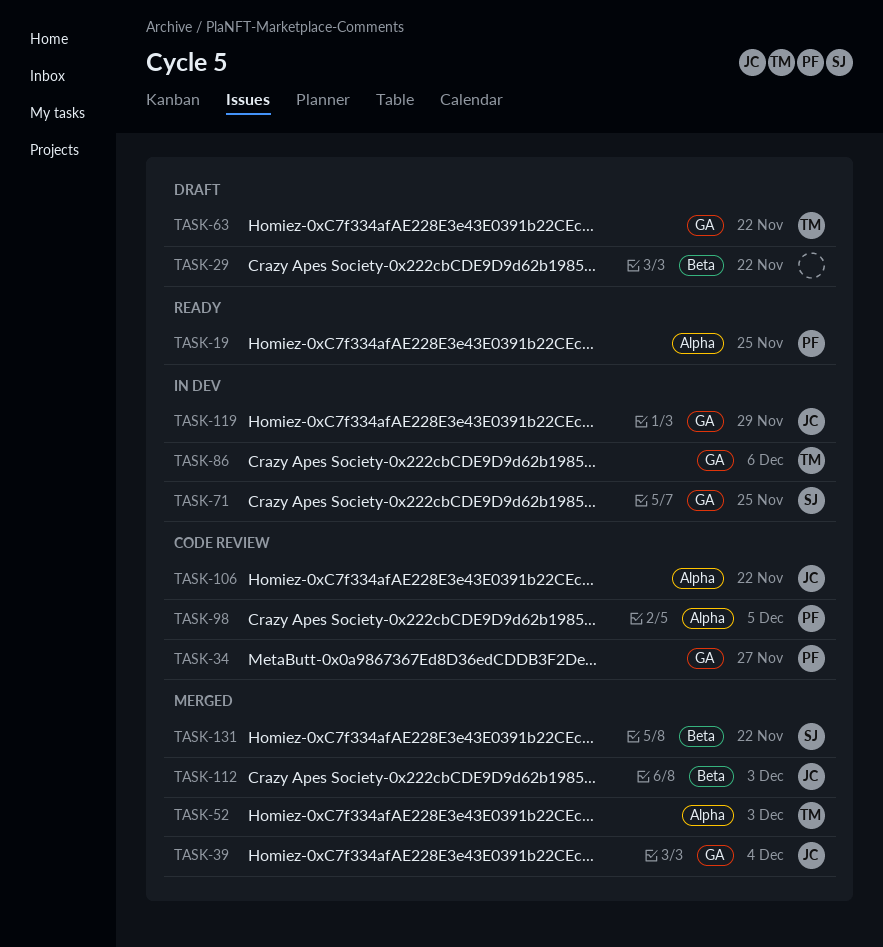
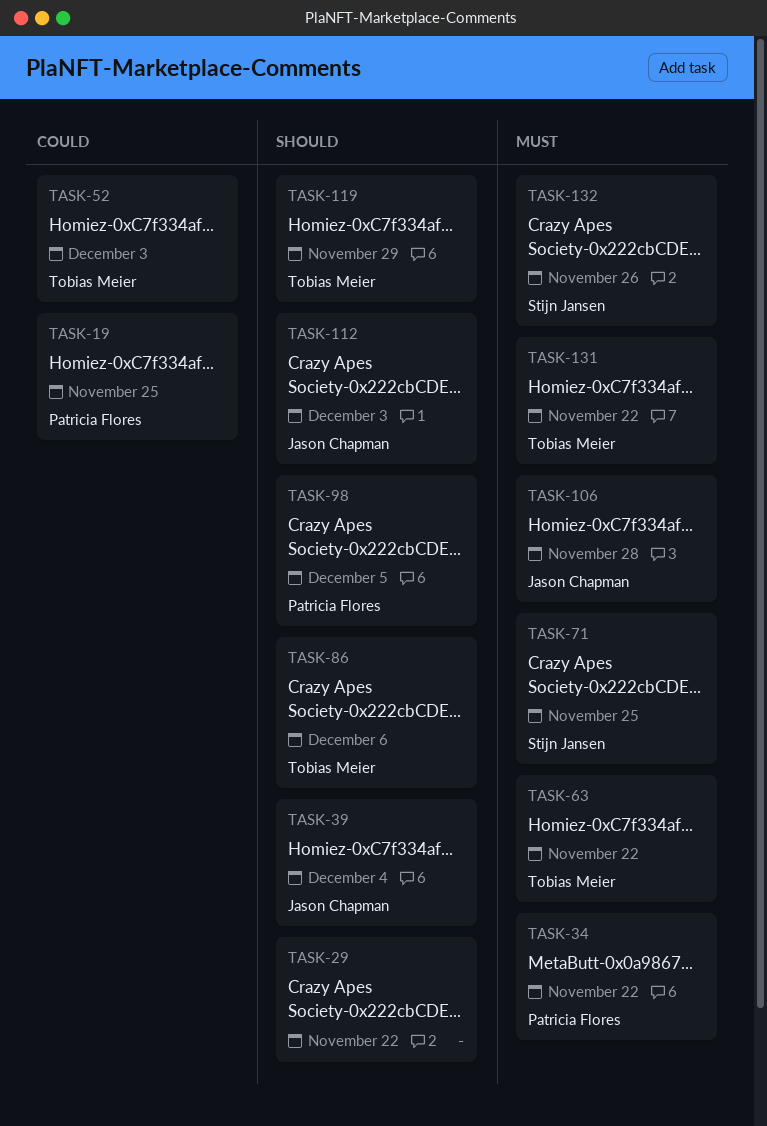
TASK-34, due: Nov 27 -> Nov 22
TASK-106, due: Nov 22 -> Nov 28
TASK-119, owner: Jason Chapman -> Tobias Meier
TASK-131, owner: Stijn Jansen -> Tobias Meier
TASK-132: none -> present

